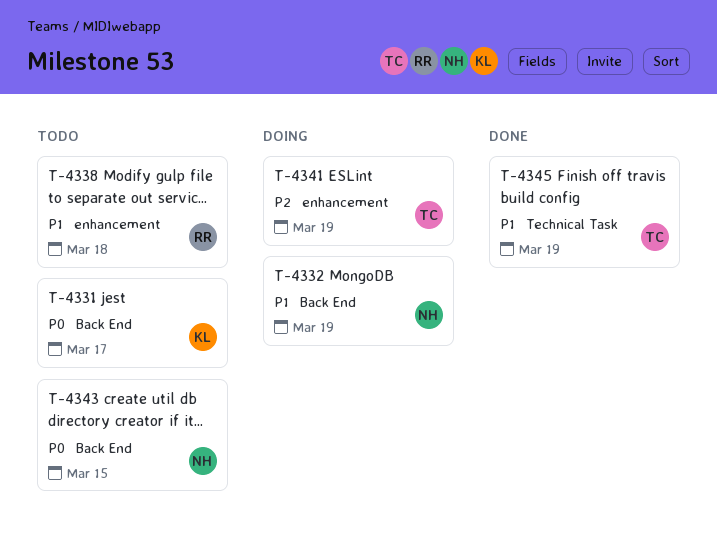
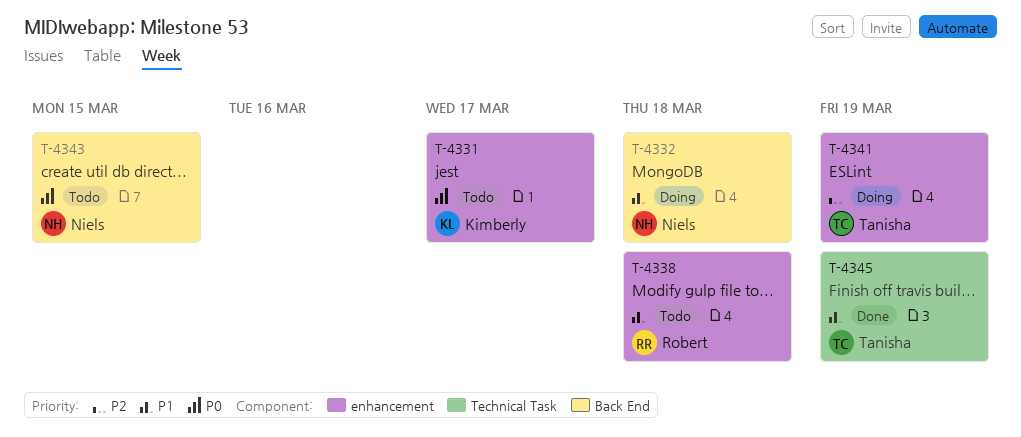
T-4331, label: Back End -> enhancement
T-4332, due: Mar 19 -> Mar 18

